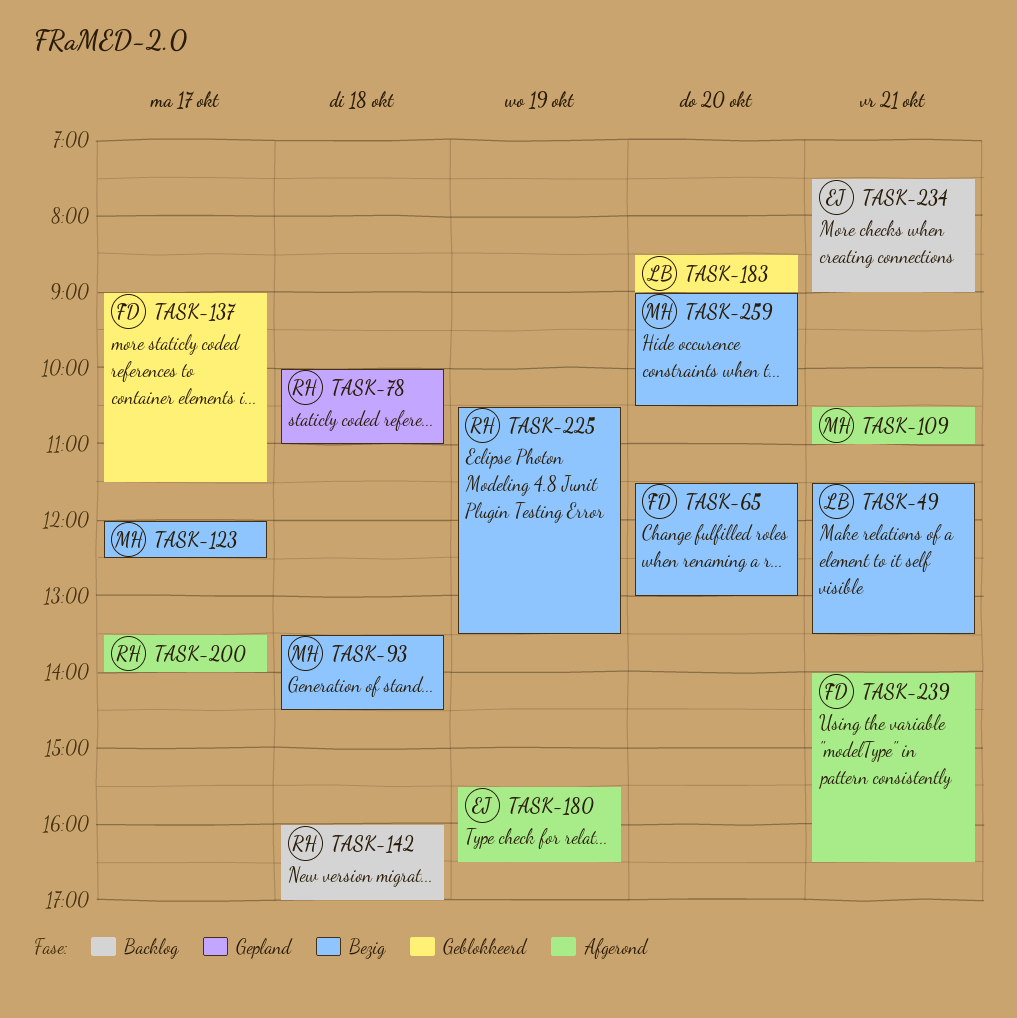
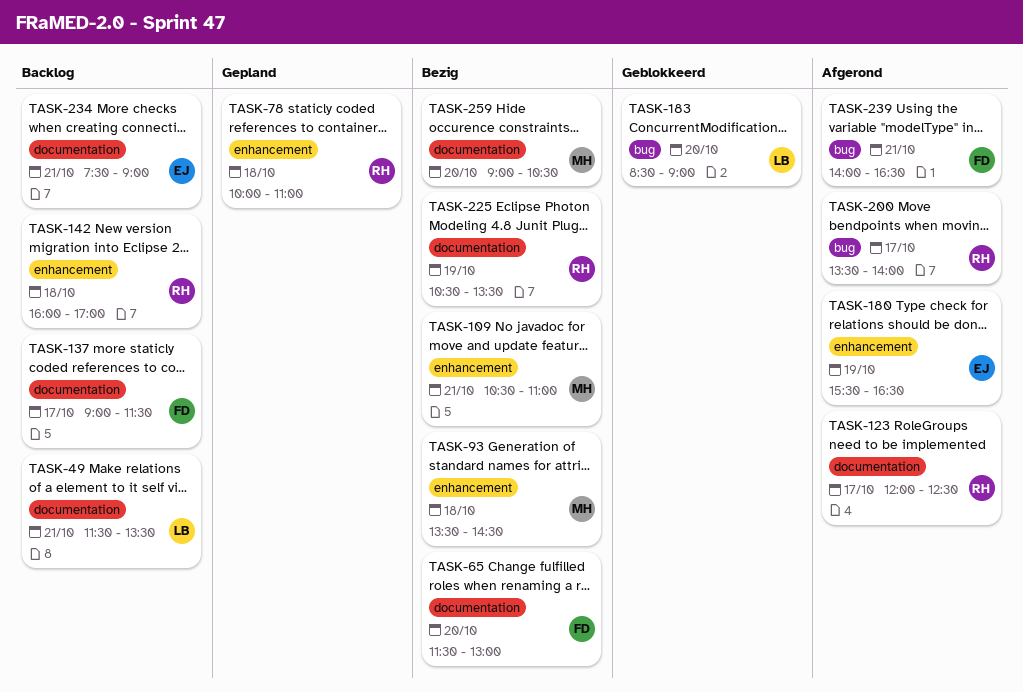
TASK-49, status: Bezig -> Backlog
TASK-109, status: Afgerond -> Bezig
TASK-123, status: Bezig -> Afgerond
TASK-123, owner: MH -> RH
TASK-137, status: Geblokkeerd -> Backlog

